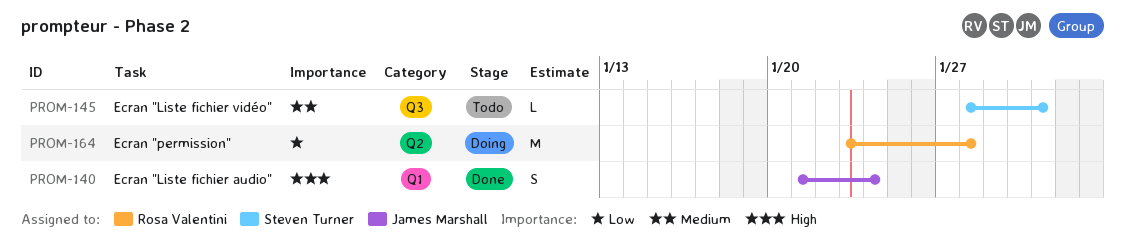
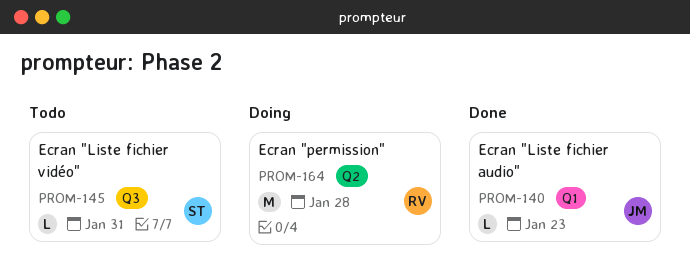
PROM-140, estimate: S -> L
PROM-140, due: Jan 24 -> Jan 23

